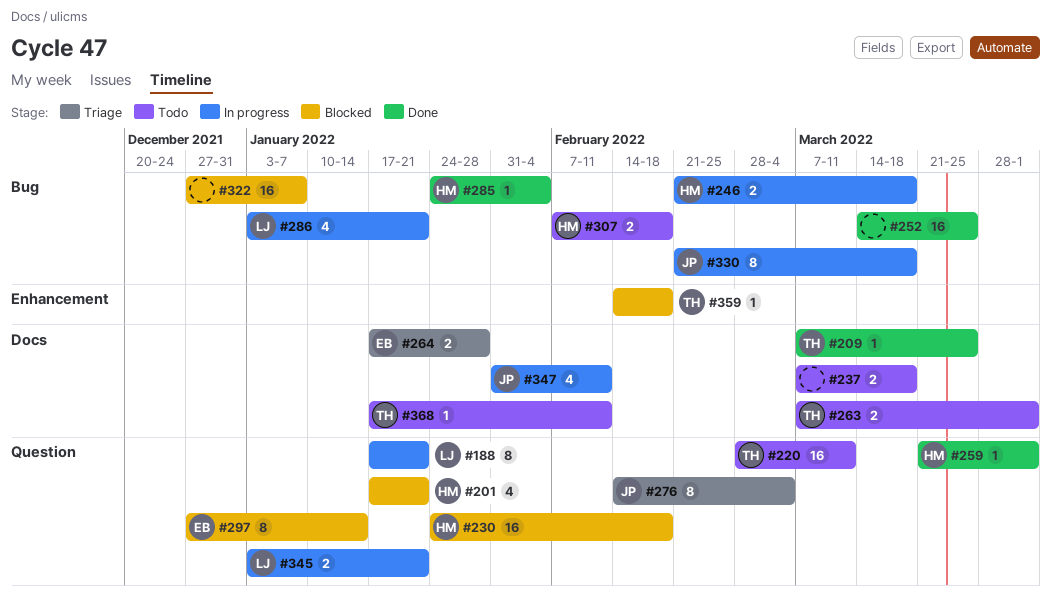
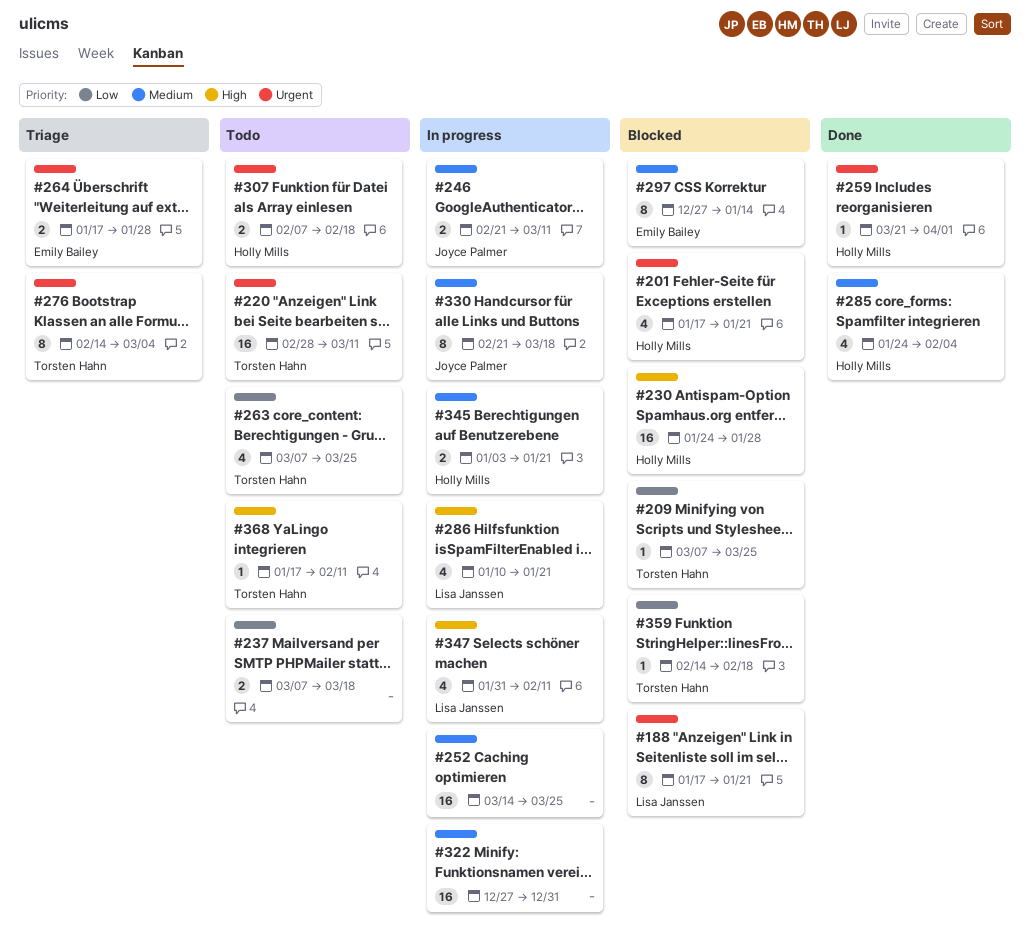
#188, status: In progress -> Blocked
#209, status: Done -> Blocked
#230, due: Feb 18 -> Jan 28
#246, owner: Holly Mills -> Joyce Palmer
#246, due: Mar 18 -> Mar 11
#252, status: Done -> In progress
#263, estimate: 2 -> 4
#263, due: Apr 1 -> Mar 25
#276, owner: Joyce Palmer -> Torsten Hahn
#285, estimate: 1 -> 4
#286, start: Jan 3 -> Jan 10
#322, status: Blocked -> In progress
#322, due: Jan 7 -> Dec 31
#345, owner: Lisa Janssen -> Holly Mills
#347, owner: Joyce Palmer -> Lisa Janssen

